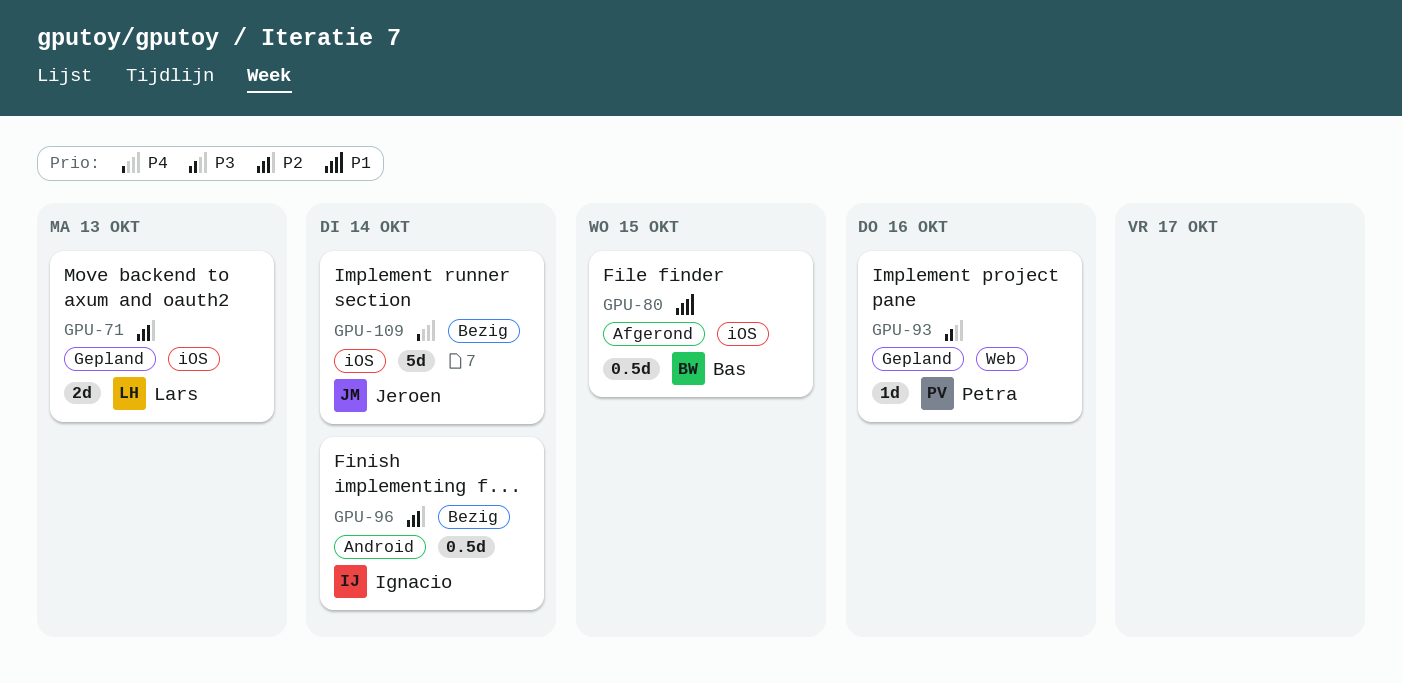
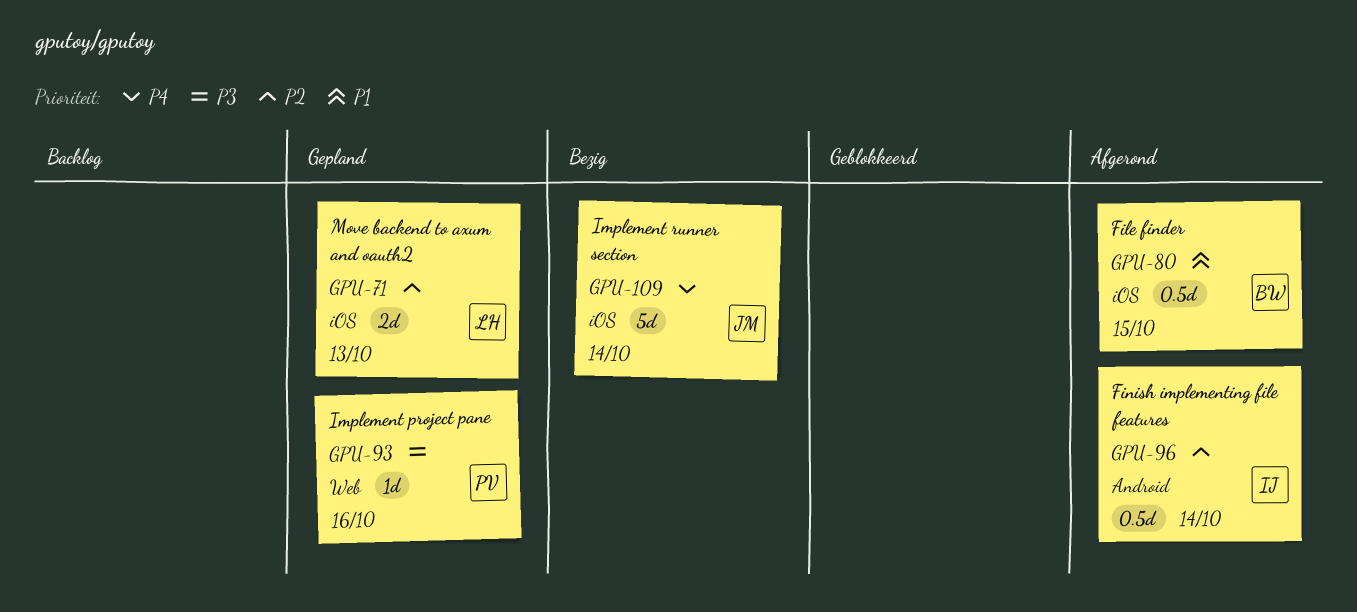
GPU-96, status: Bezig -> Afgerond

